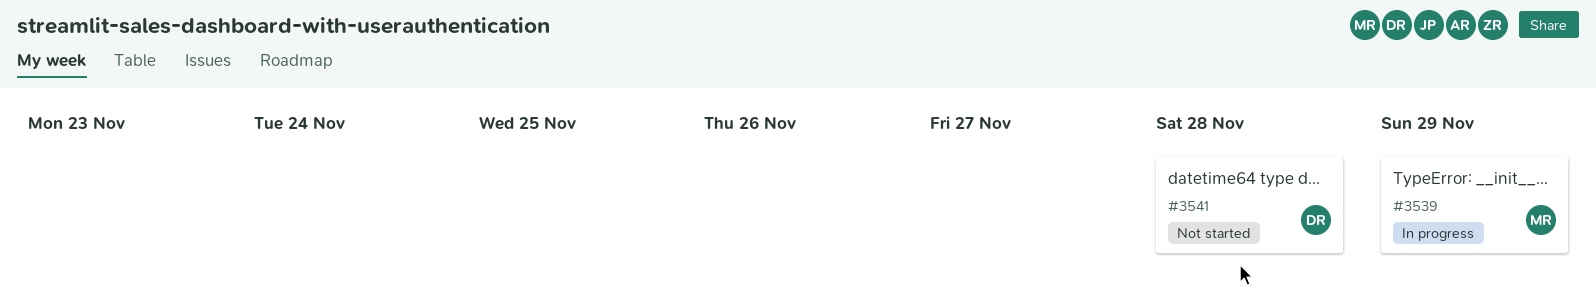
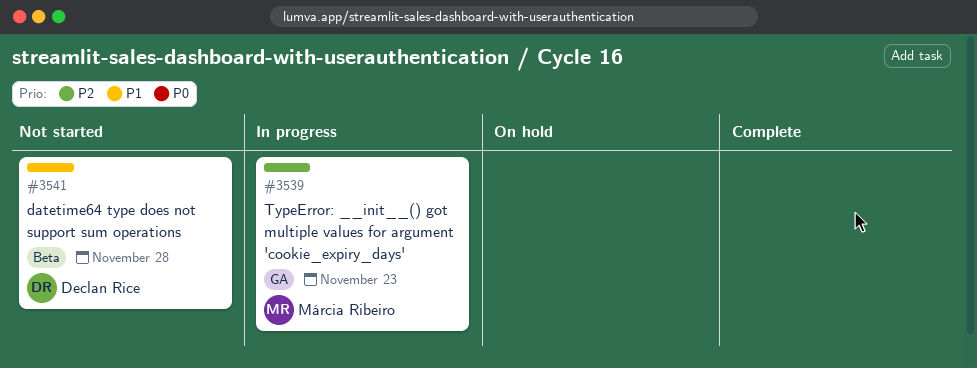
#3539, due: Nov 29 -> Nov 23

